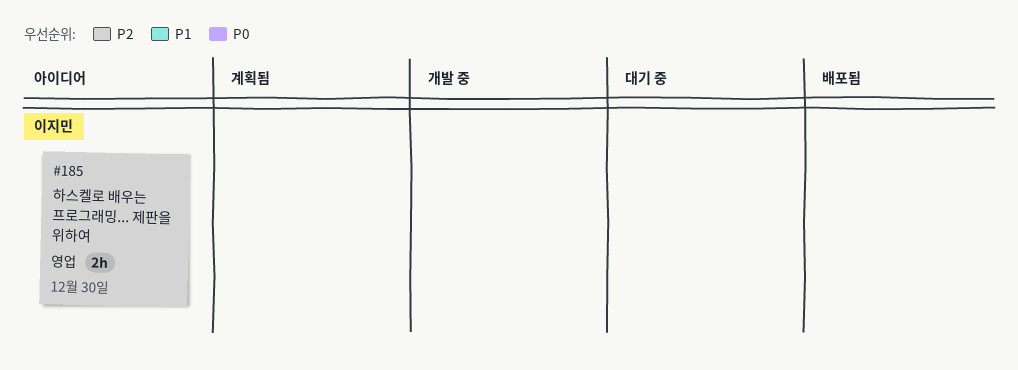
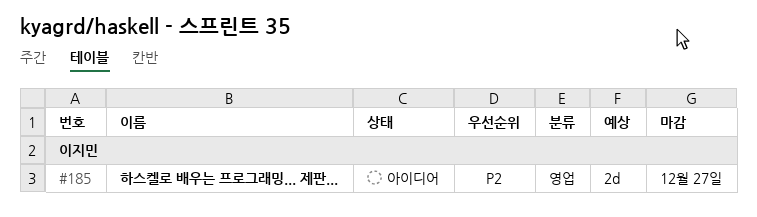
#185, estimate: 2h -> 2d
#185, due: Dec 30 -> Dec 27

